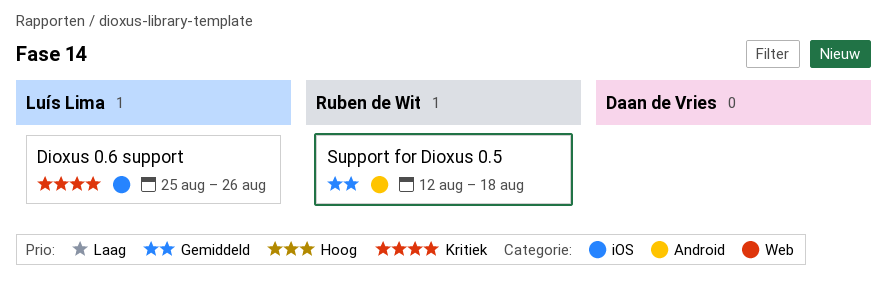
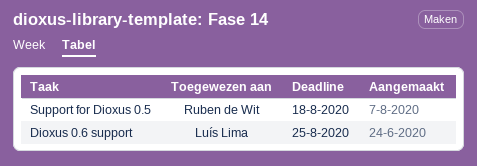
Dioxus 0.6 support, due: Aug 26 -> Aug 25

